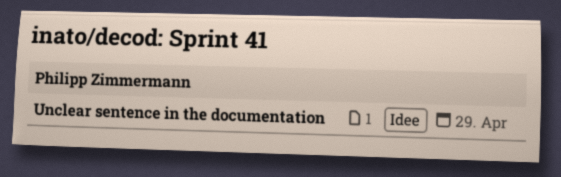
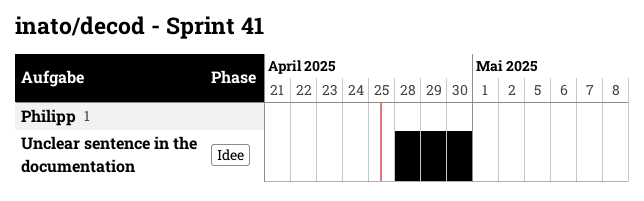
Unclear sentence in the documentation, due: Apr 29 -> Apr 30

